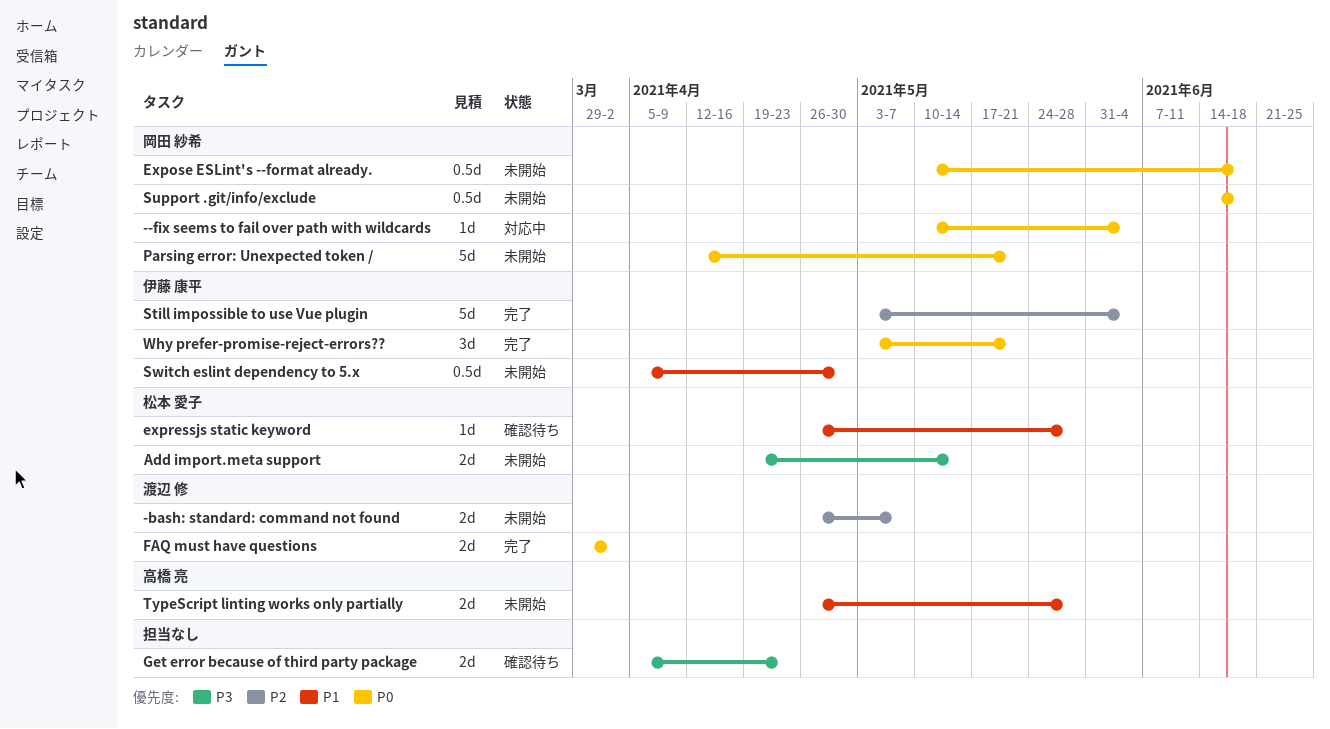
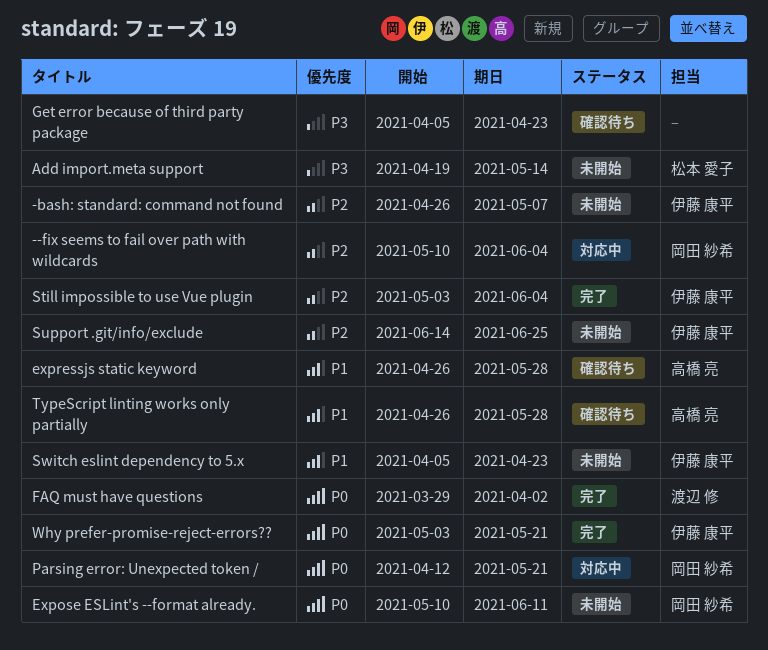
--fix seems to fail over path with wildcards, priority: P0 -> P2
-bash: standard: command not found, owner: 渡辺 修 -> 伊藤 康平
Expose ESLint's --format already., due: Jun 18 -> Jun 11
expressjs static keyword, owner: 松本 愛子 -> 高橋 亮
Parsing error: Unexpected token /, status: 未開始 -> 対応中
Support .git/info/exclude, owner: 岡田 紗希 -> 伊藤 康平
Support .git/info/exclude, priority: P0 -> P2
Support .git/info/exclude, due: Jun 18 -> Jun 25
Switch eslint dependency to 5.x, due: Apr 30 -> Apr 23
TypeScript linting works only partially, status: 未開始 -> 確認待ち

